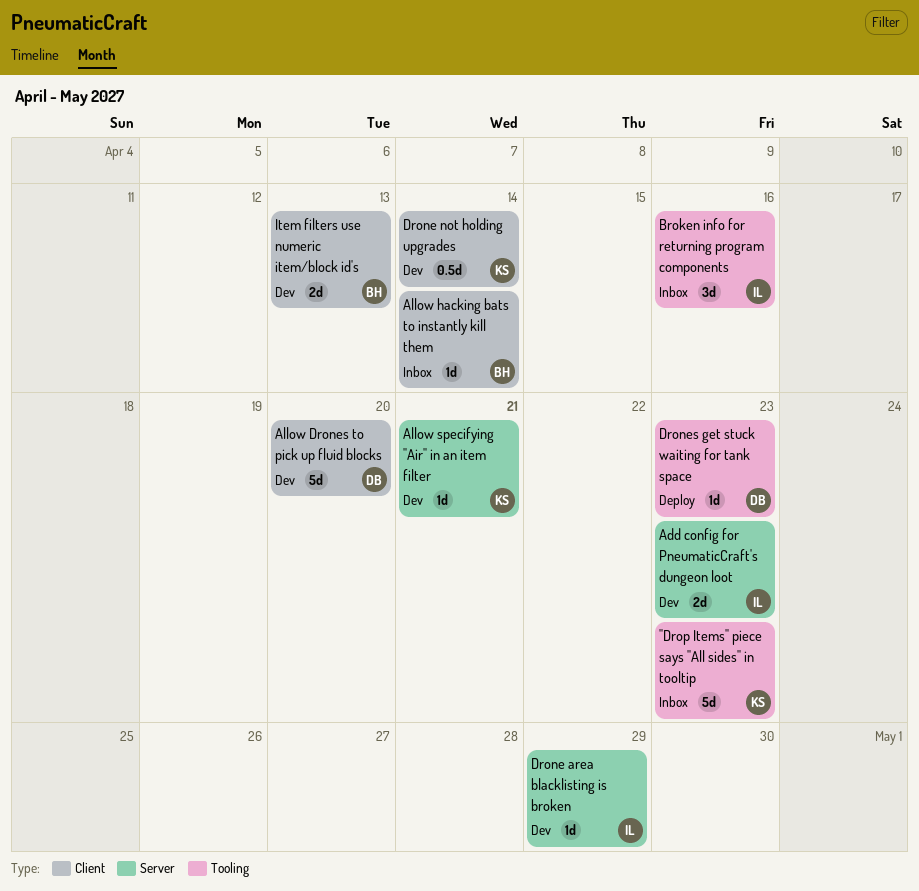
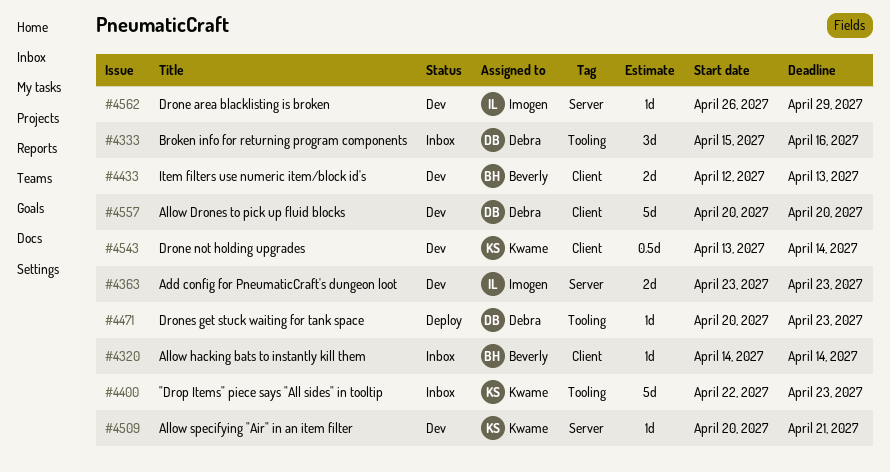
Broken info for returning program components, owner: Imogen -> Debra

